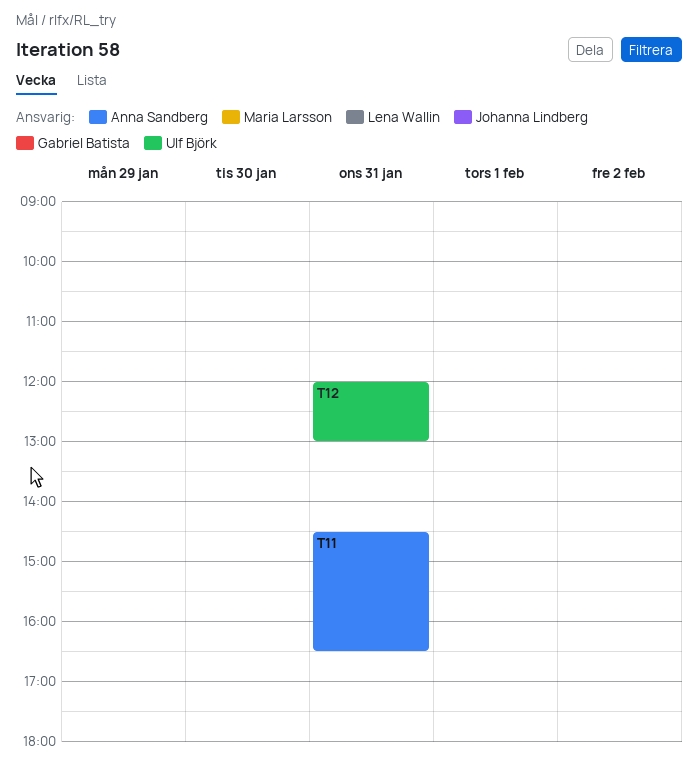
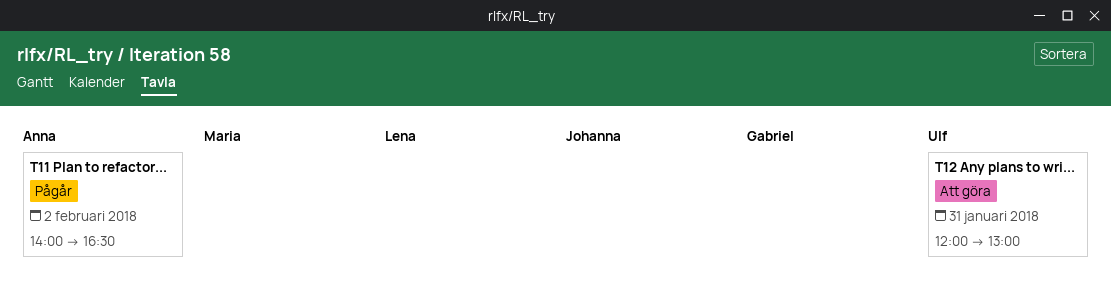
T11, day: Jan 31 -> Feb 2
T11, begins: 14:30 -> 14:00

